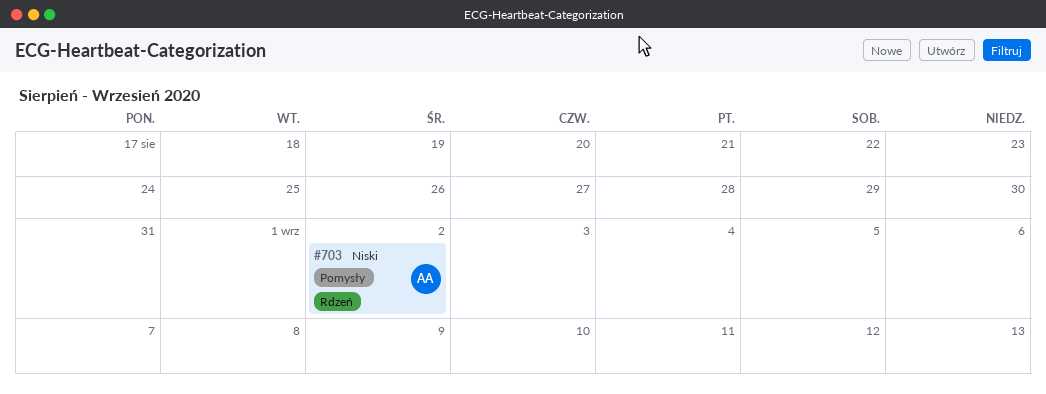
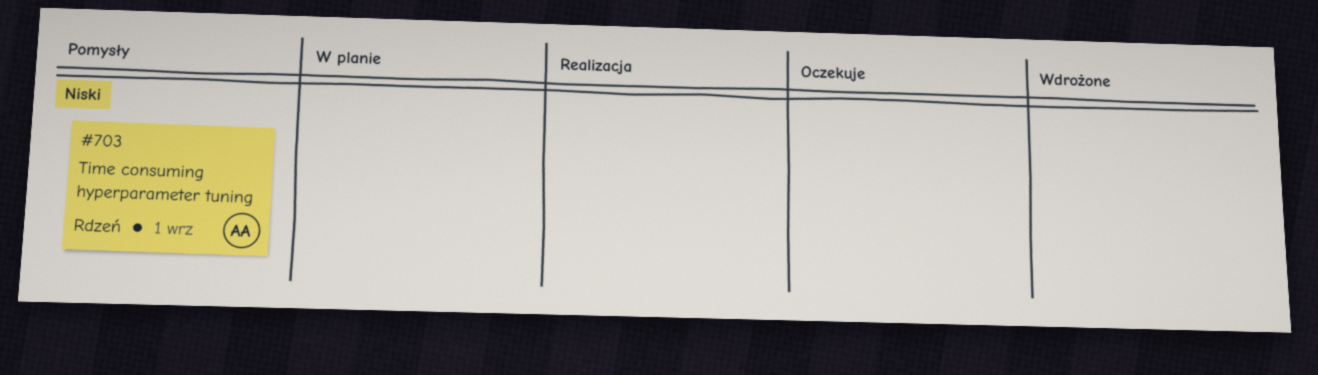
#703, due: Sep 2 -> Sep 1

